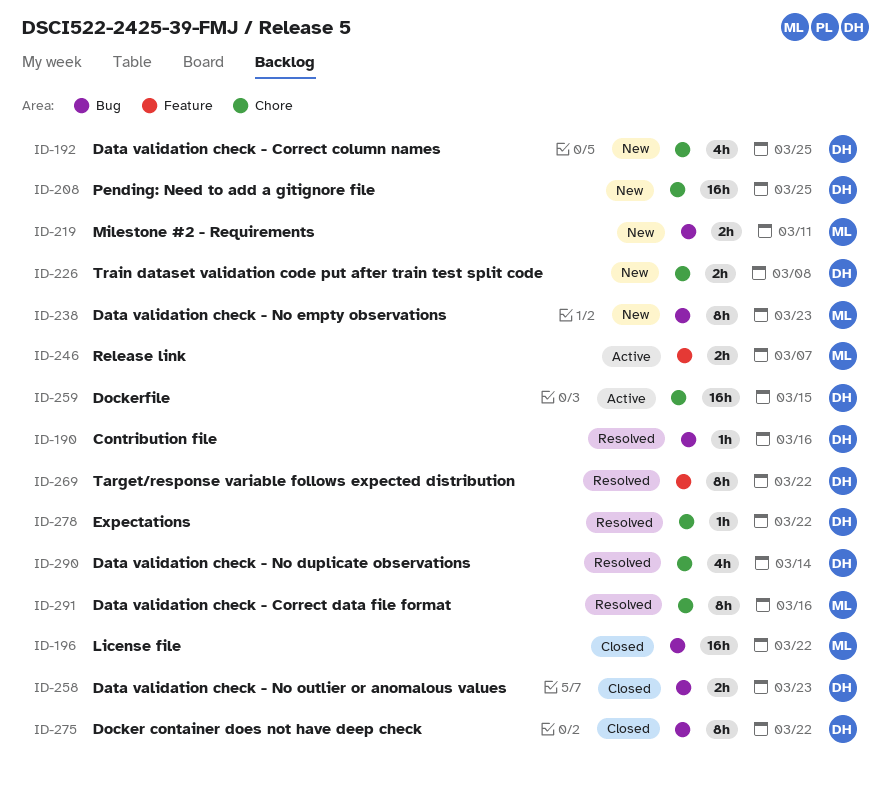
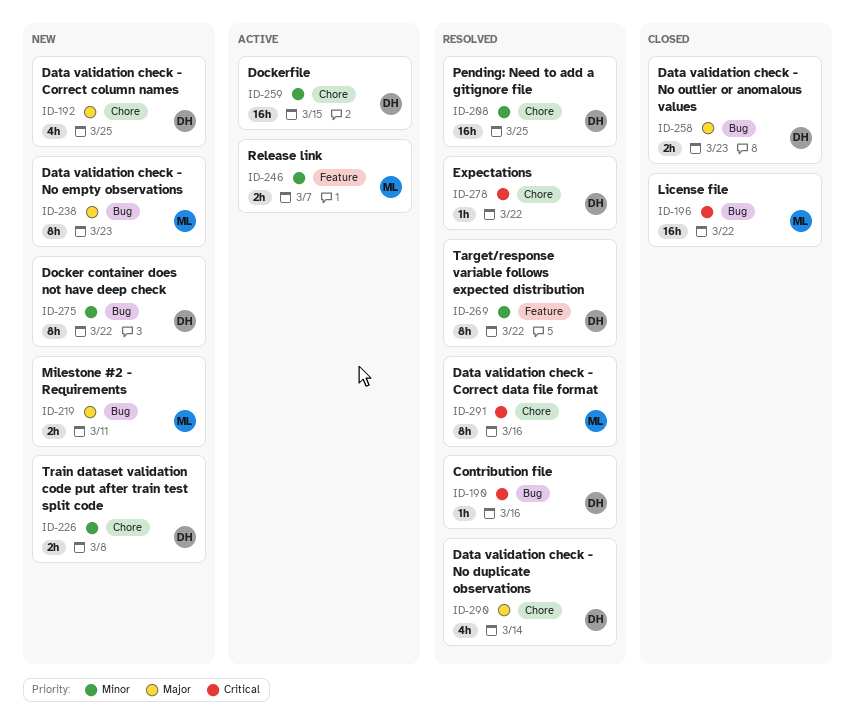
ID-208, status: New -> Resolved
ID-275, status: Closed -> New

